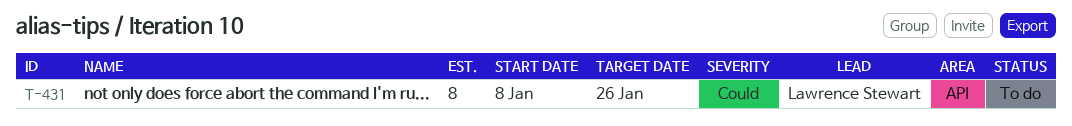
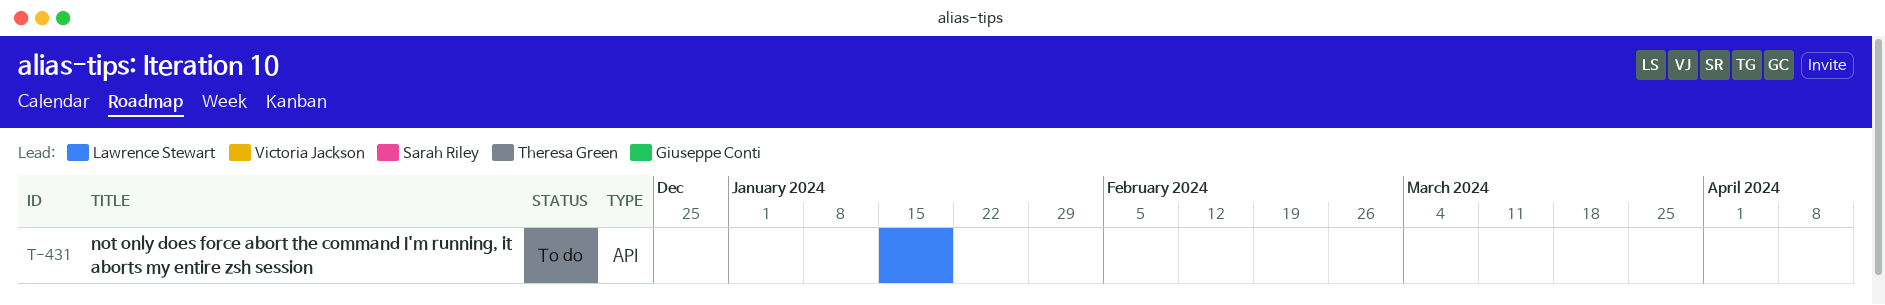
T-431, start: Jan 8 -> Jan 15
T-431, due: Jan 26 -> Jan 19

